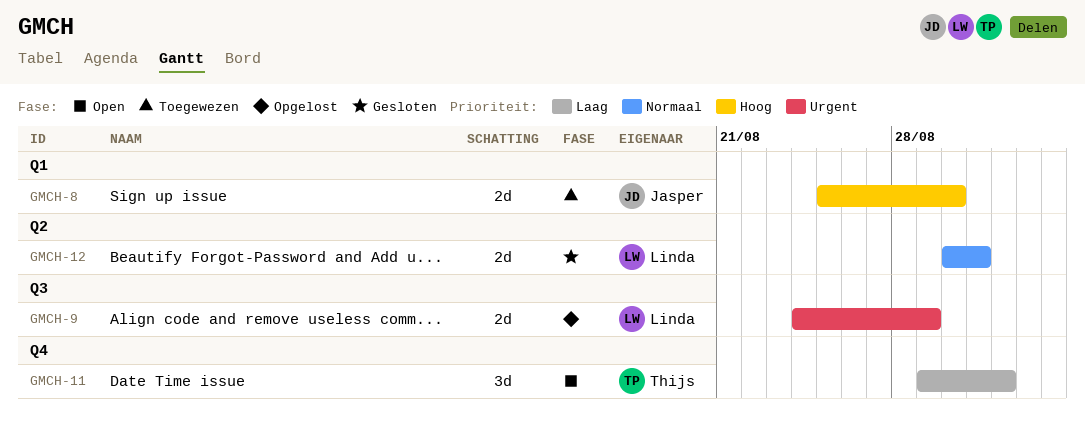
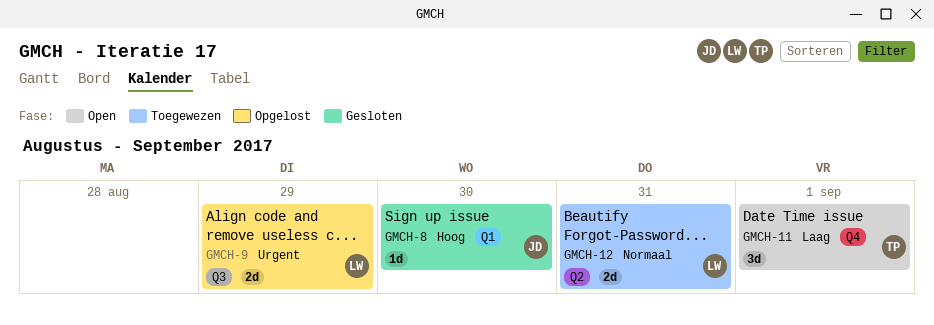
GMCH-8, status: Toegewezen -> Gesloten
GMCH-8, estimate: 2d -> 1d
GMCH-12, status: Gesloten -> Toegewezen

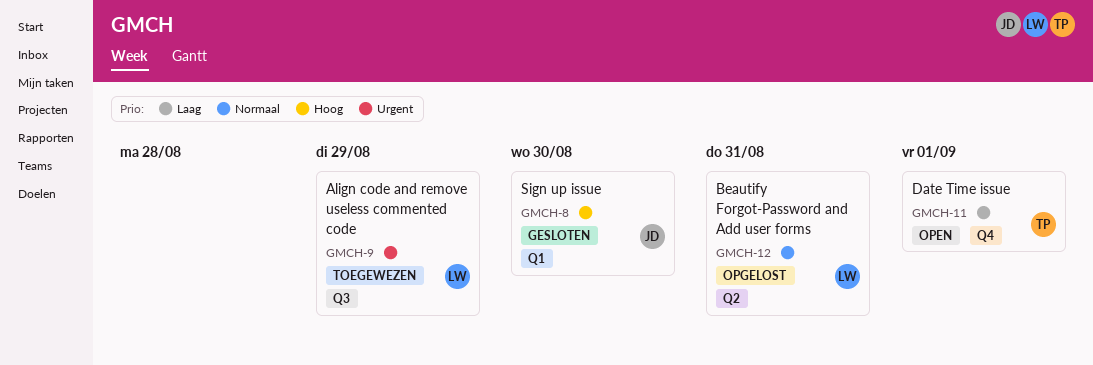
GMCH-9, status: Opgelost -> Toegewezen
GMCH-12, status: Toegewezen -> Opgelost

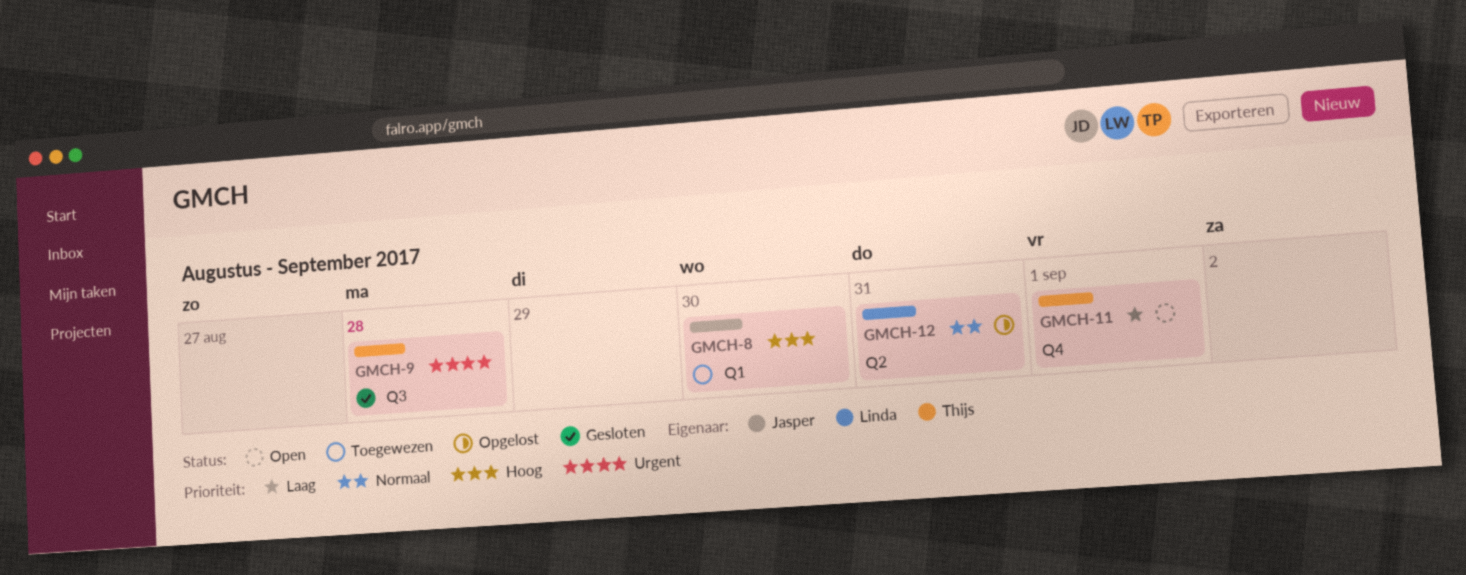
GMCH-8, status: Gesloten -> Toegewezen
GMCH-9, status: Toegewezen -> Gesloten
GMCH-9, owner: Linda -> Thijs
GMCH-9, due: Aug 29 -> Aug 28

